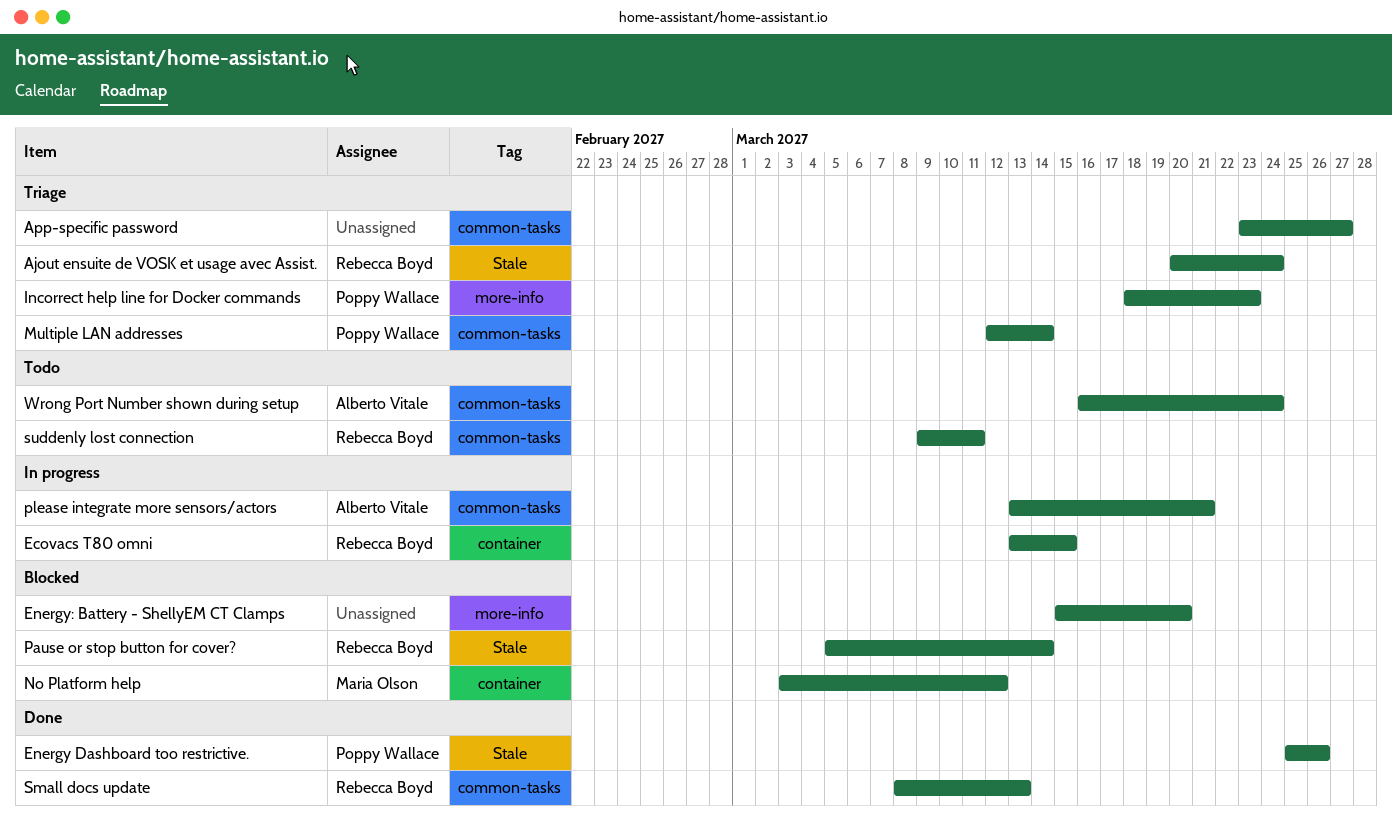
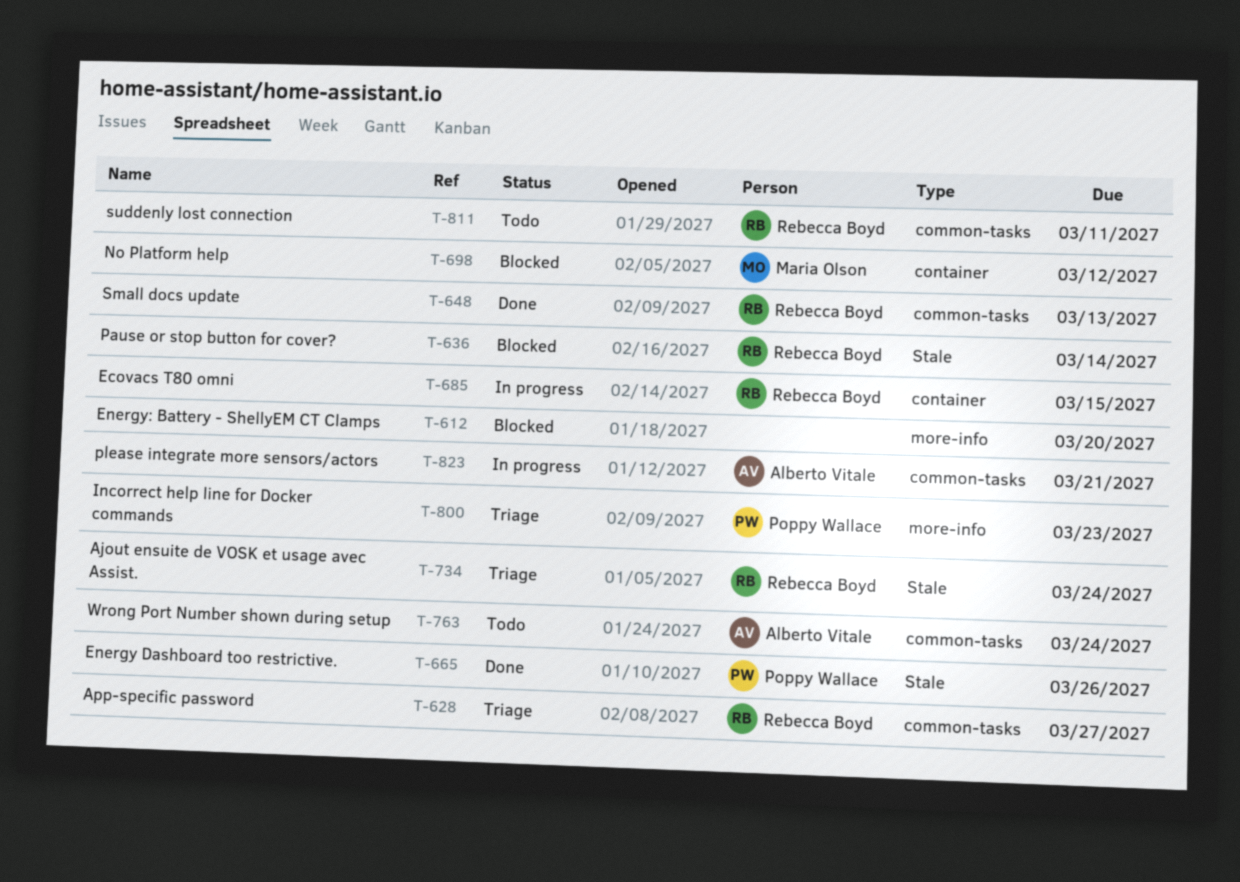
App-specific password, owner: none -> Rebecca Boyd
Multiple LAN addresses: present -> none

